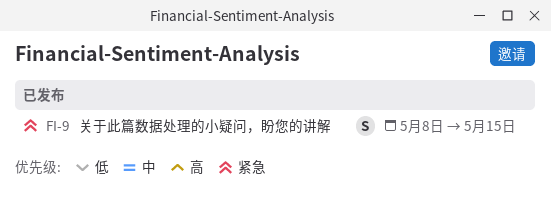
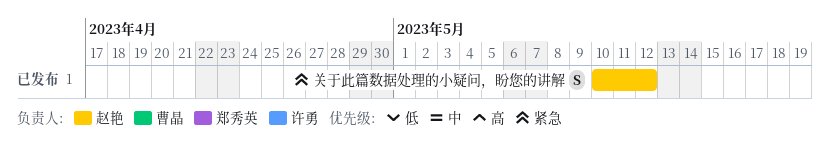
关于此篇数据处理的小疑问，盼您的讲解, start: May 8 -> May 10
关于此篇数据处理的小疑问，盼您的讲解, due: May 15 -> May 12

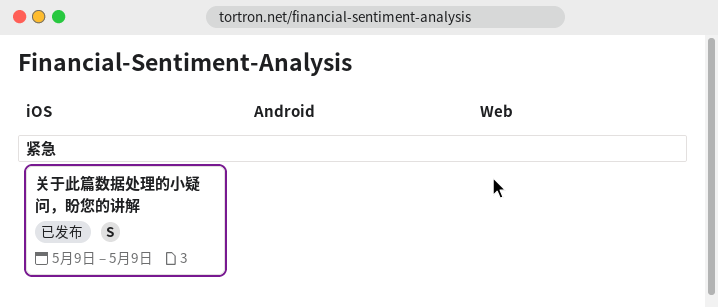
关于此篇数据处理的小疑问，盼您的讲解, start: May 10 -> May 9
关于此篇数据处理的小疑问，盼您的讲解, due: May 12 -> May 9

